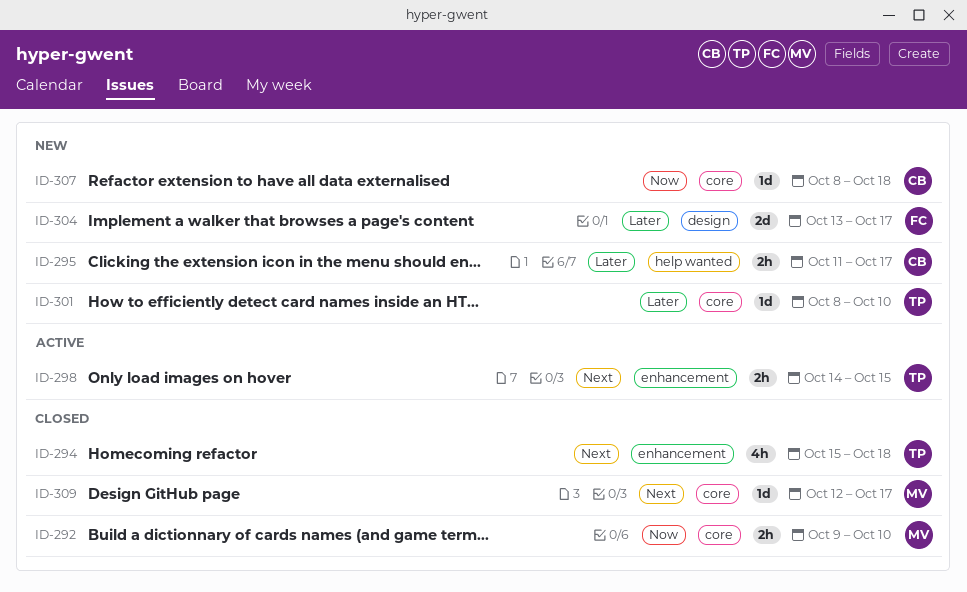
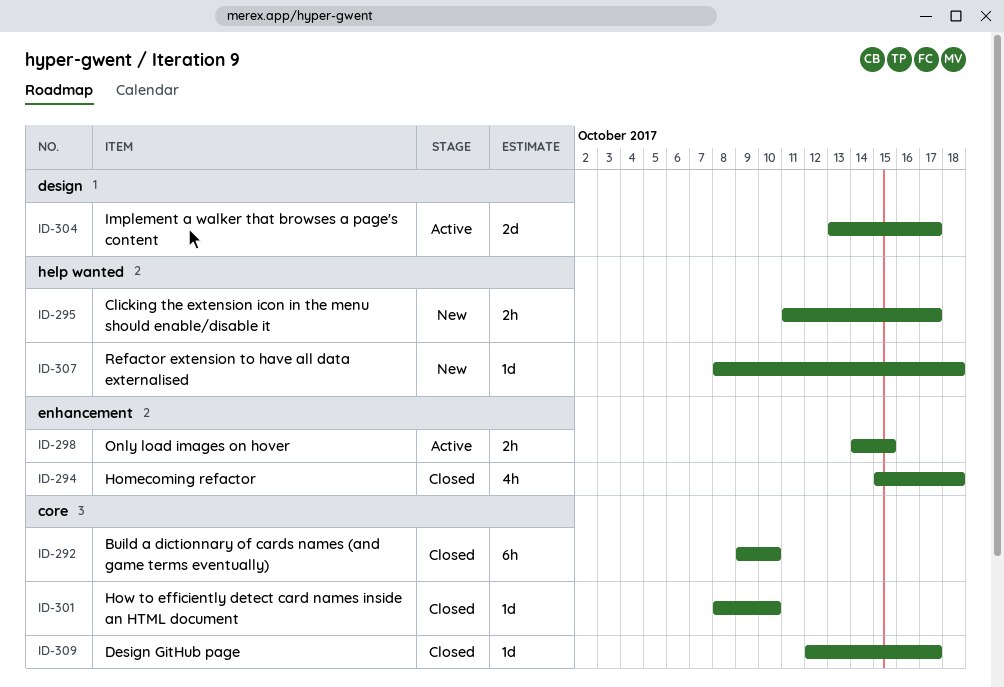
ID-292, estimate: 2h -> 6h
ID-301, status: New -> Closed
ID-304, status: New -> Active
ID-307, label: core -> help wanted

